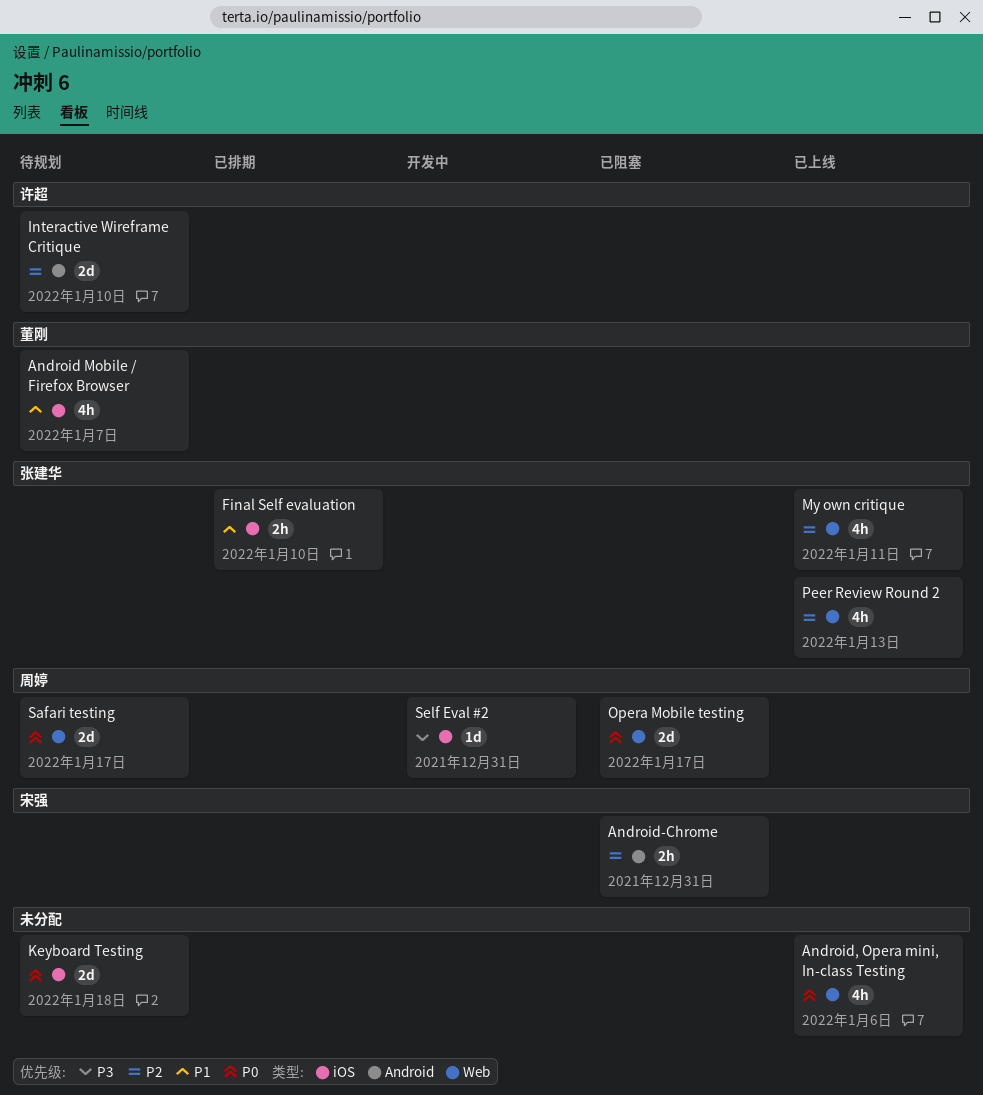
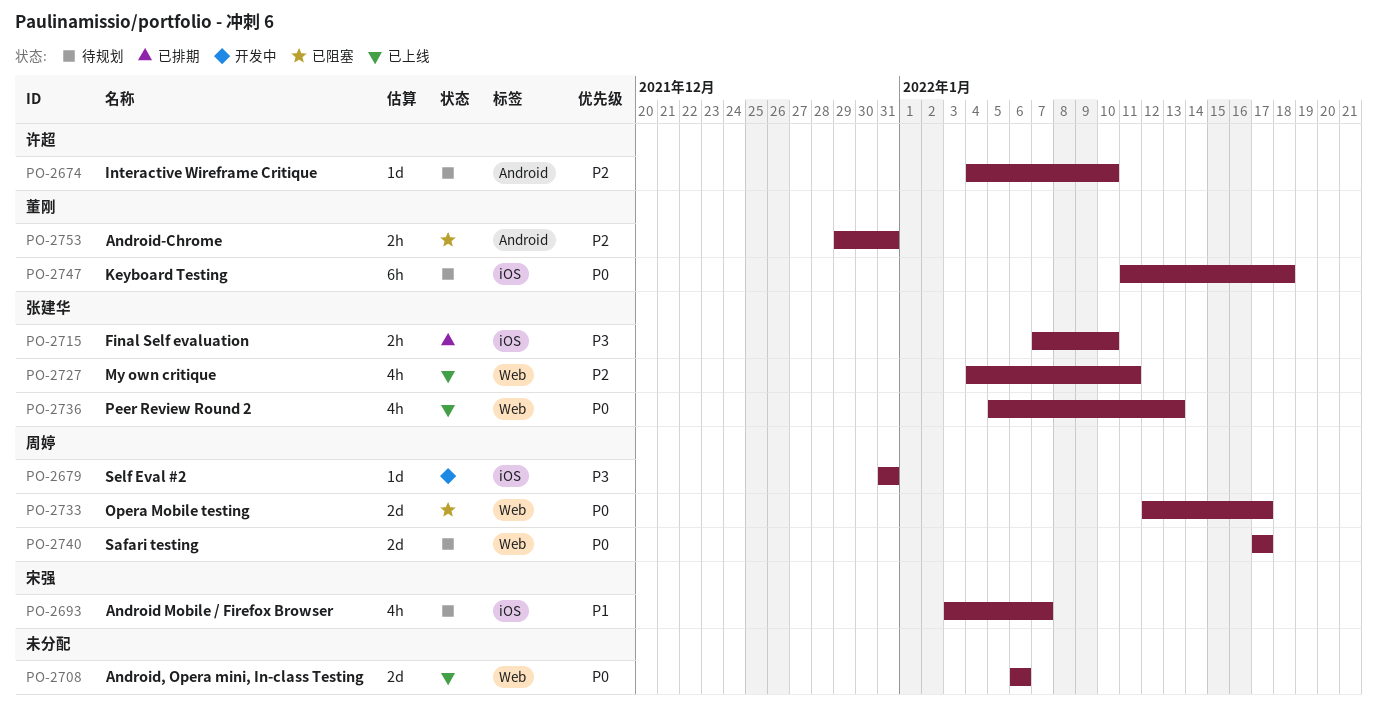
Android Mobile / Firefox Browser, owner: 董刚 -> 宋强
Android, Opera mini, In-class Testing, estimate: 4h -> 2d
Android-Chrome, owner: 宋强 -> 董刚
Final Self evaluation, priority: P1 -> P3
Interactive Wireframe Critique, estimate: 2d -> 1d
Keyboard Testing, owner: none -> 董刚
Keyboard Testing, estimate: 2d -> 6h
Peer Review Round 2, priority: P2 -> P0

